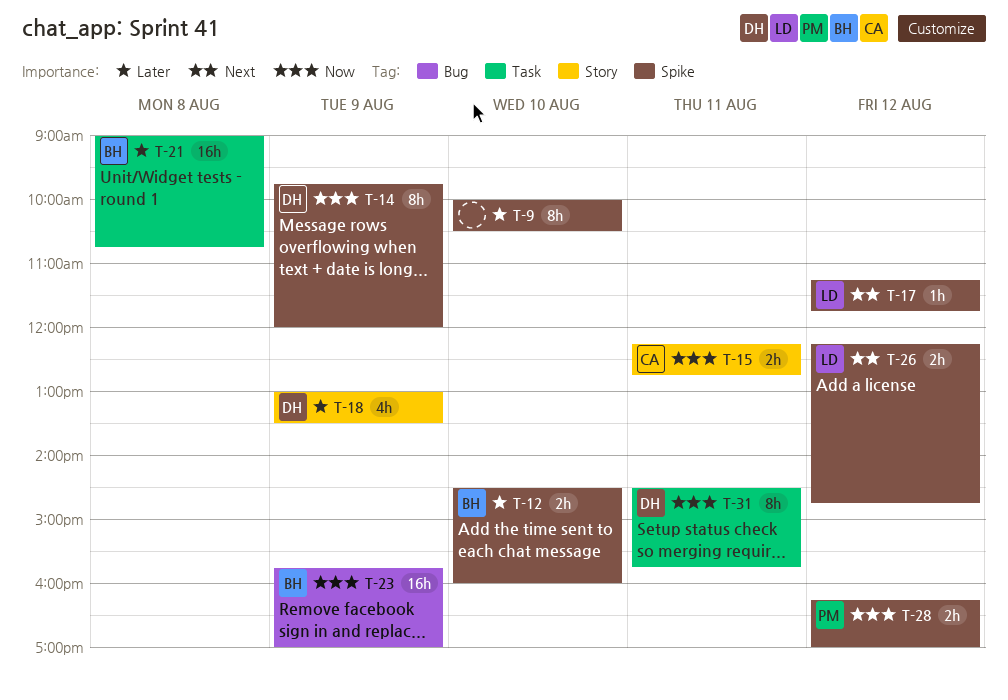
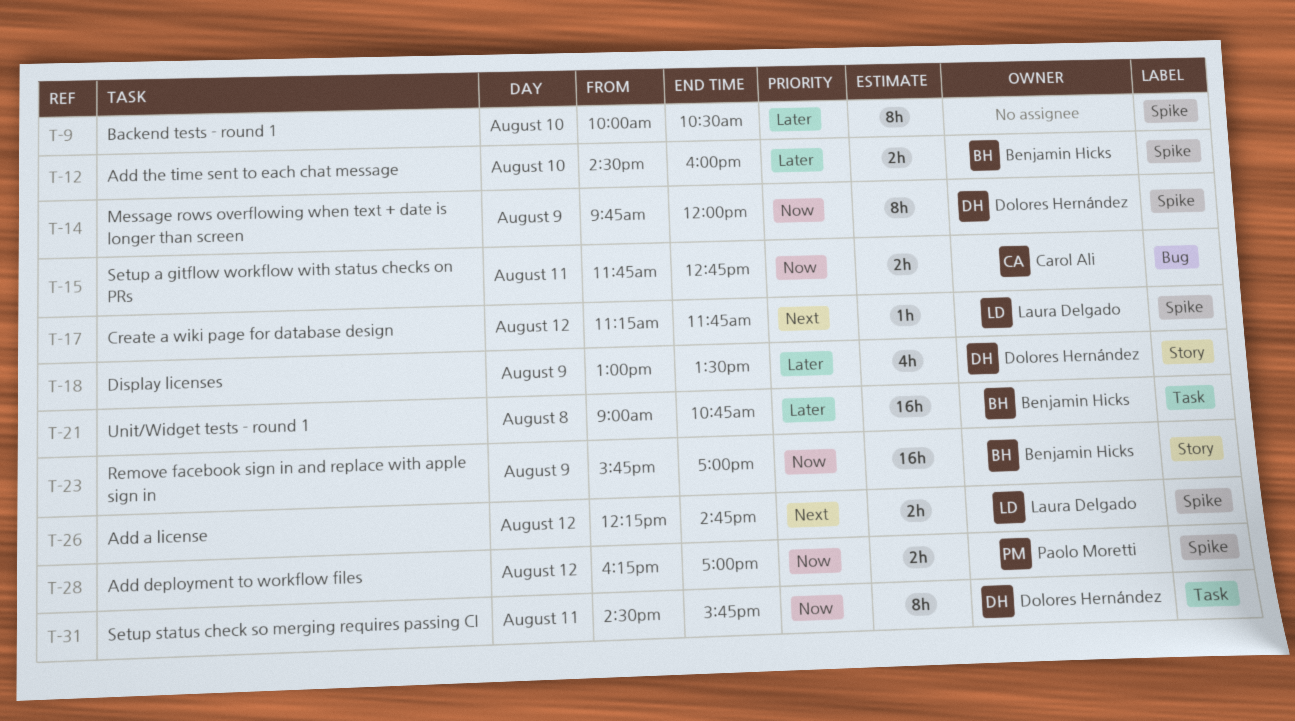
T-15, label: Story -> Bug
T-15, begins: 12:15 -> 11:45
T-23, label: Bug -> Story

